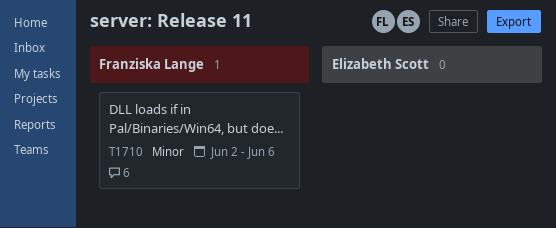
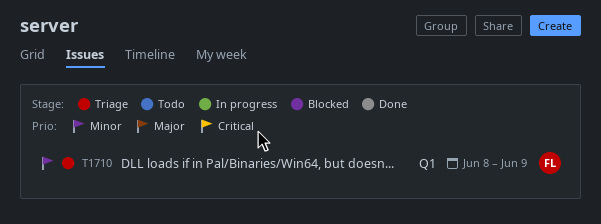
T1710, start: Jun 2 -> Jun 8
T1710, due: Jun 6 -> Jun 9

